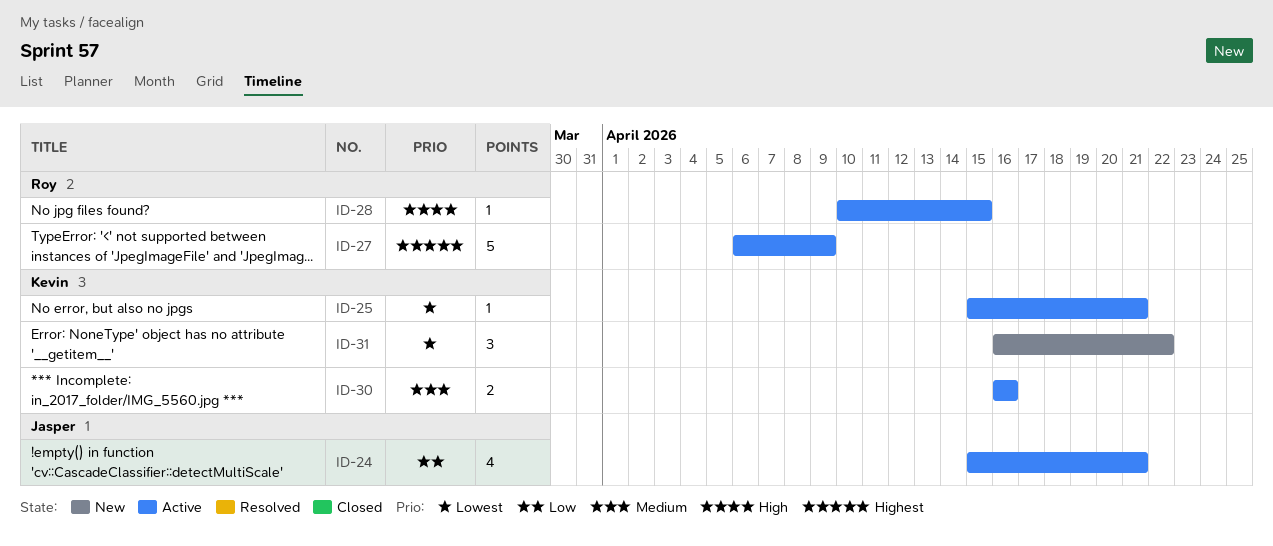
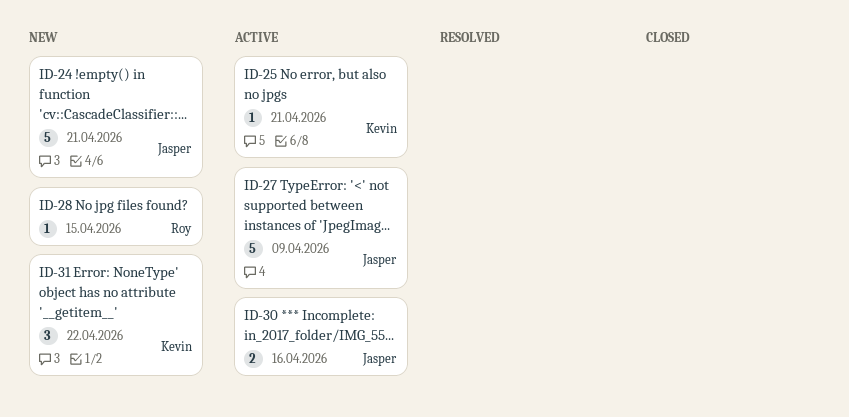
ID-24, status: Active -> New
ID-24, estimate: 4 -> 5
ID-27, owner: Roy -> Jasper
ID-28, status: Active -> New
ID-30, owner: Kevin -> Jasper

